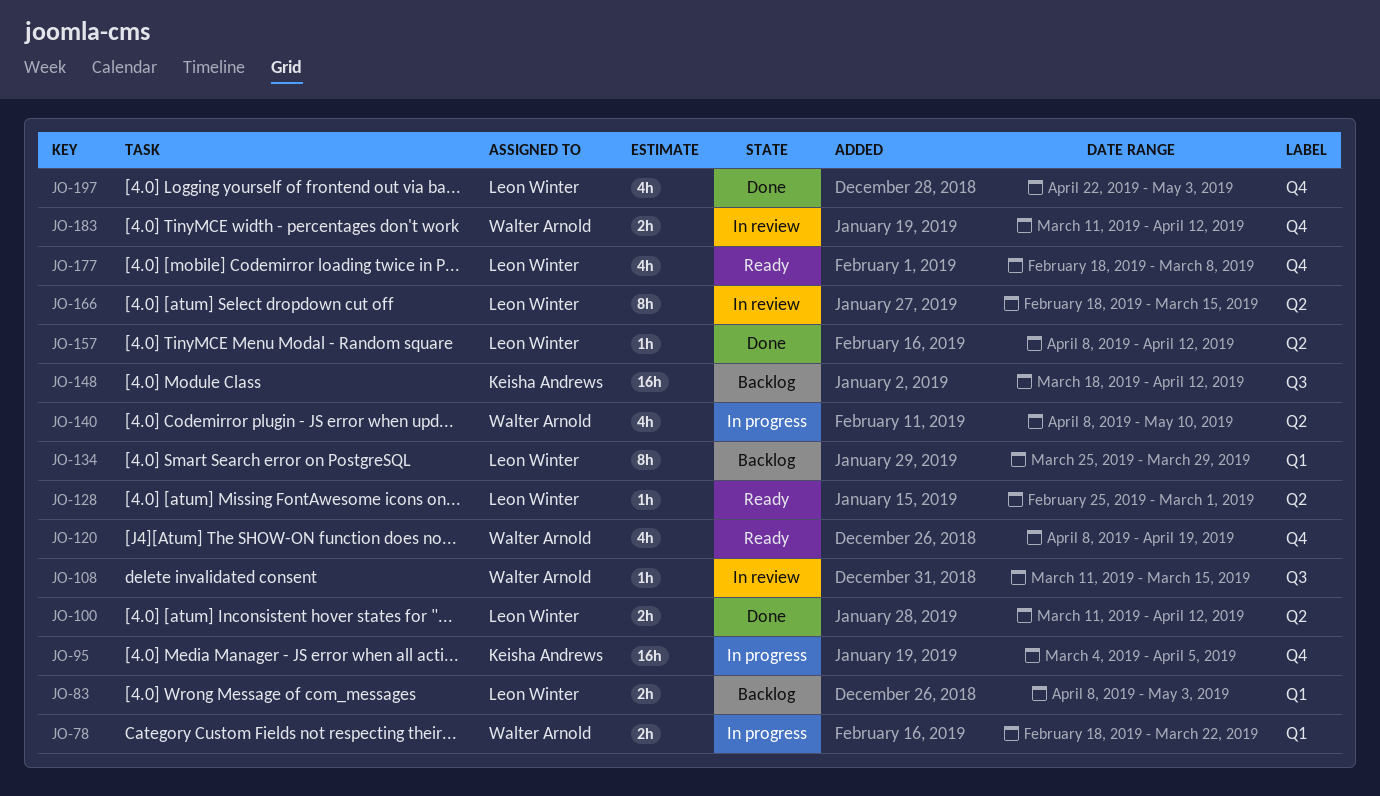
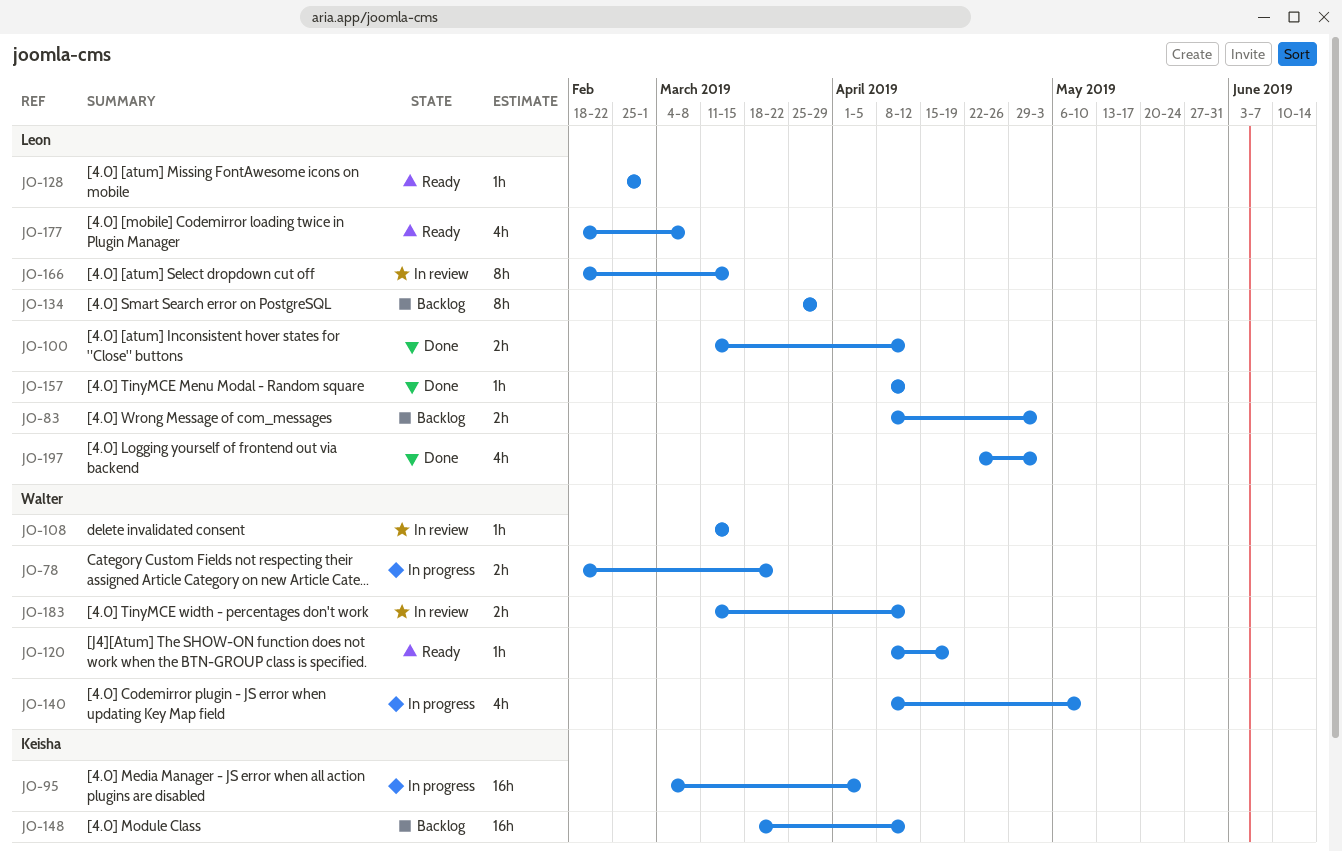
JO-120, estimate: 4h -> 1h

